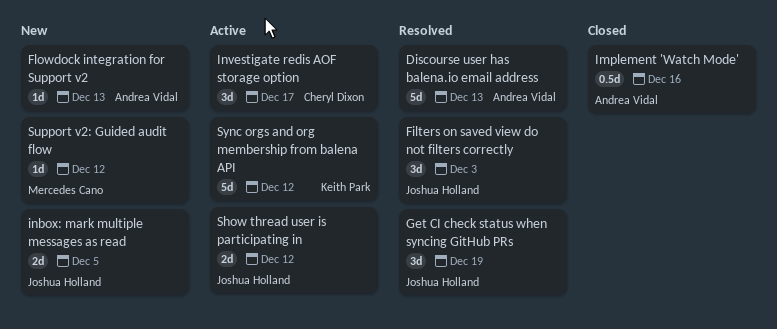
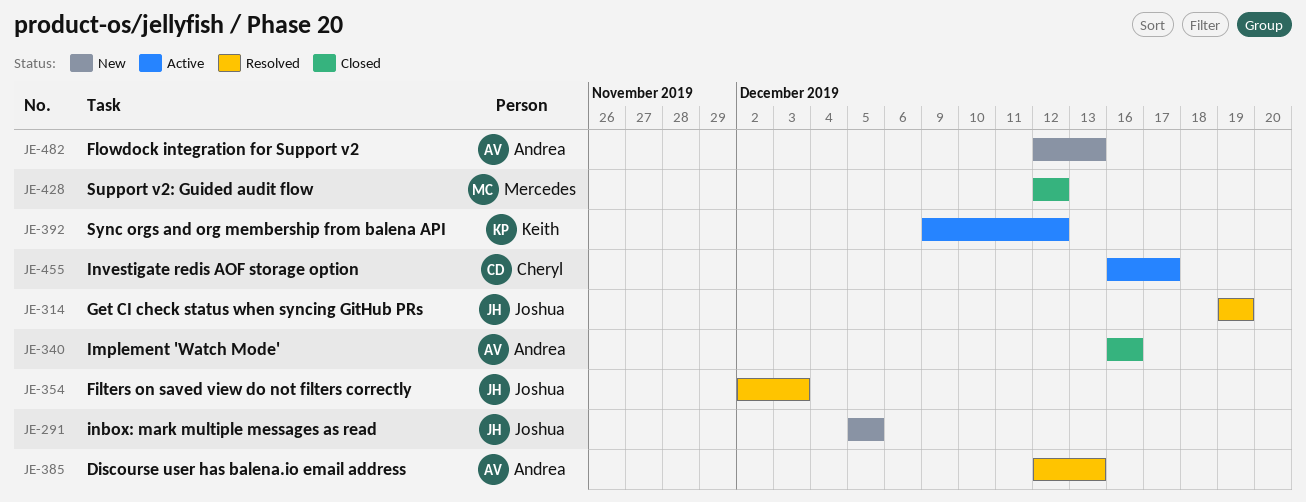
Show thread user is participating in: present -> none
Support v2: Guided audit flow, status: New -> Closed

